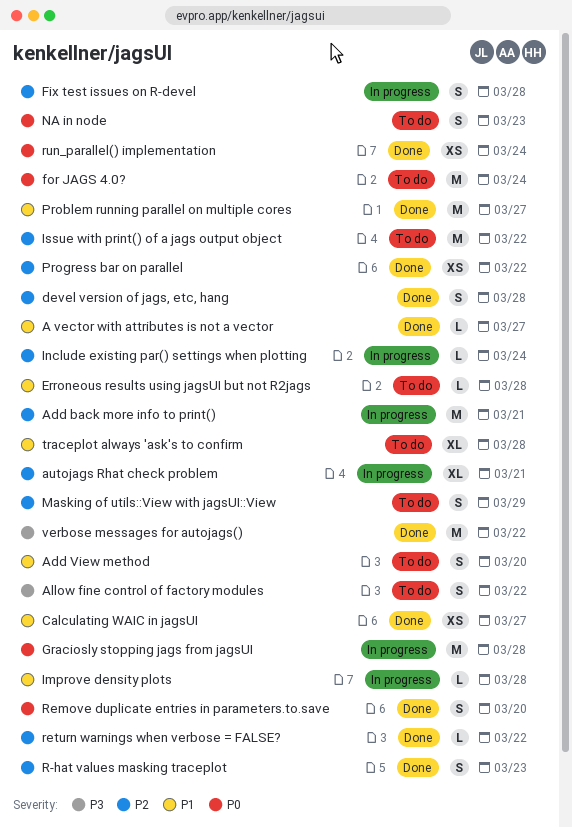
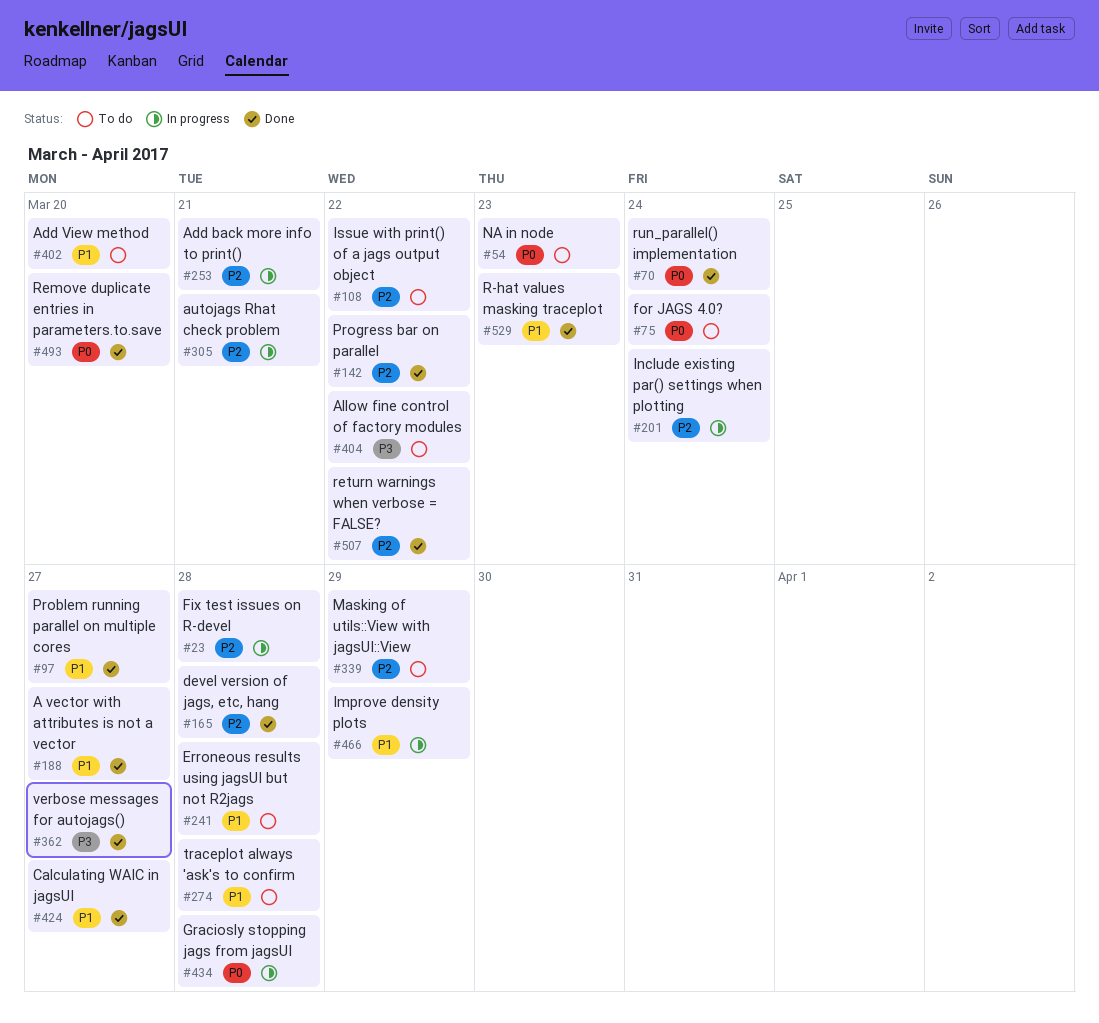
Improve density plots, due: Mar 28 -> Mar 29
R-hat values masking traceplot, priority: P2 -> P1
verbose messages for autojags(), due: Mar 22 -> Mar 27

